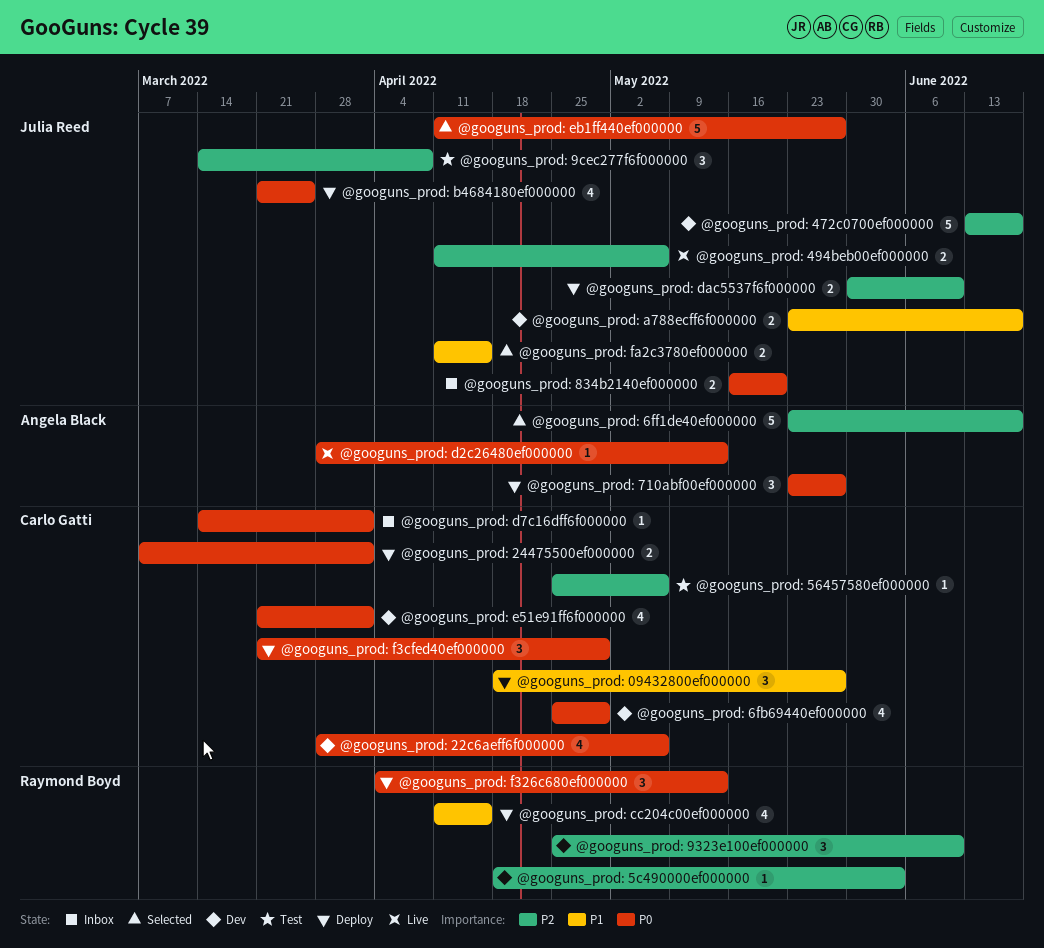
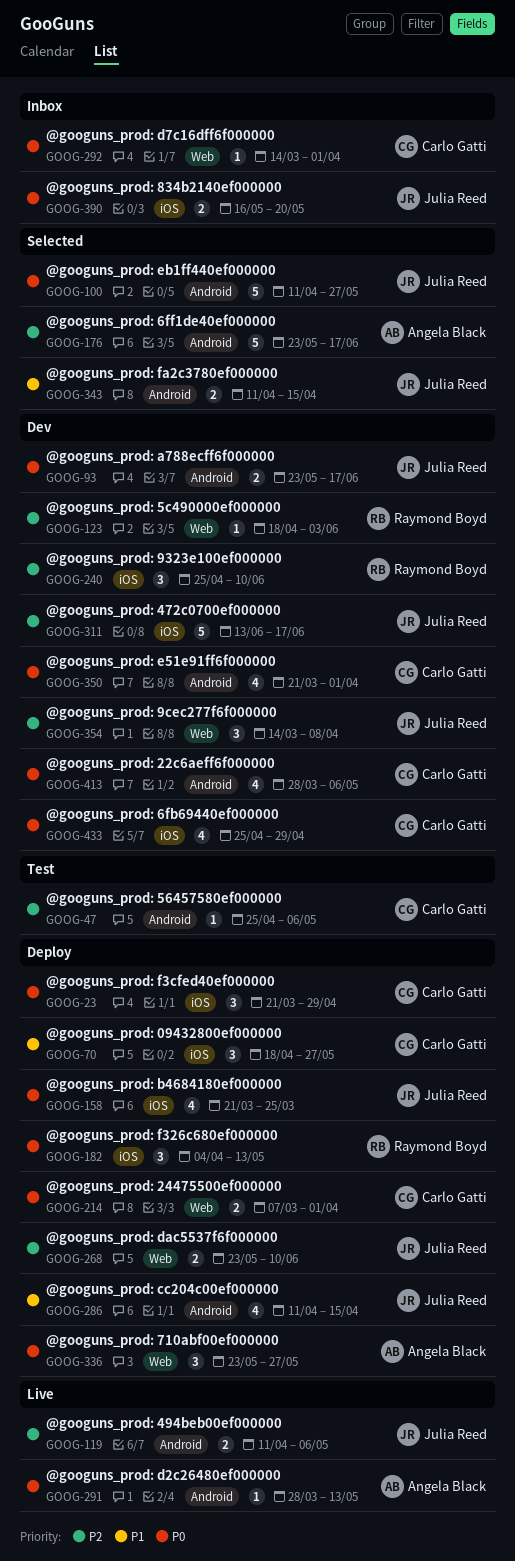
@googuns_prod: 9cec277f6f000000, status: Test -> Dev
@googuns_prod: a788ecff6f000000, priority: P1 -> P0
@googuns_prod: cc204c00ef000000, owner: Raymond Boyd -> Julia Reed
@googuns_prod: dac5537f6f000000, start: May 30 -> May 23

